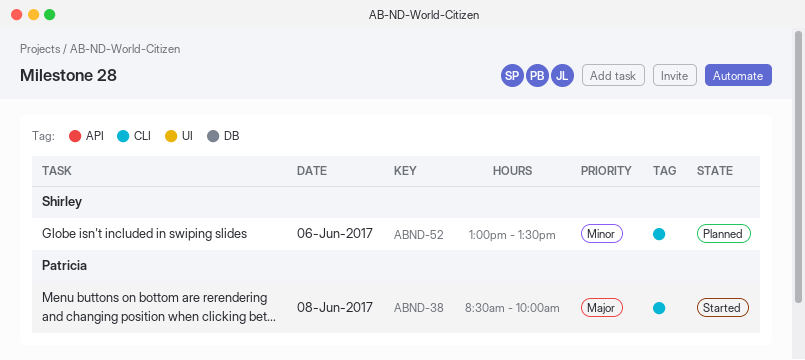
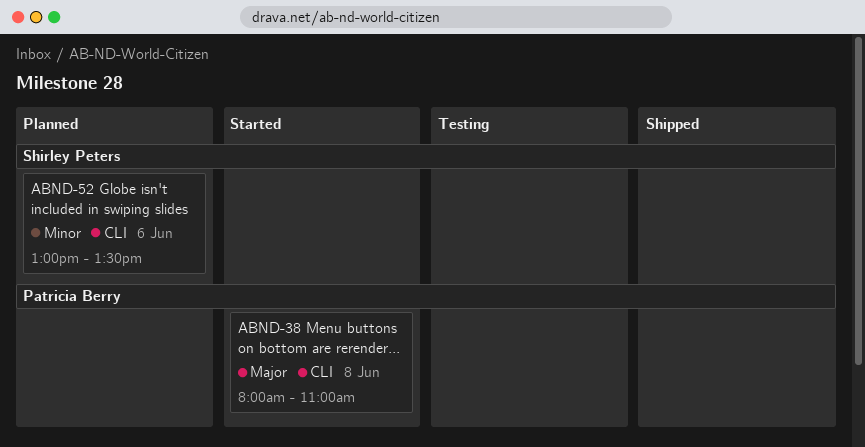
ABND-38, begins: 08:30 -> 08:00
ABND-38, ends: 10:00 -> 11:00

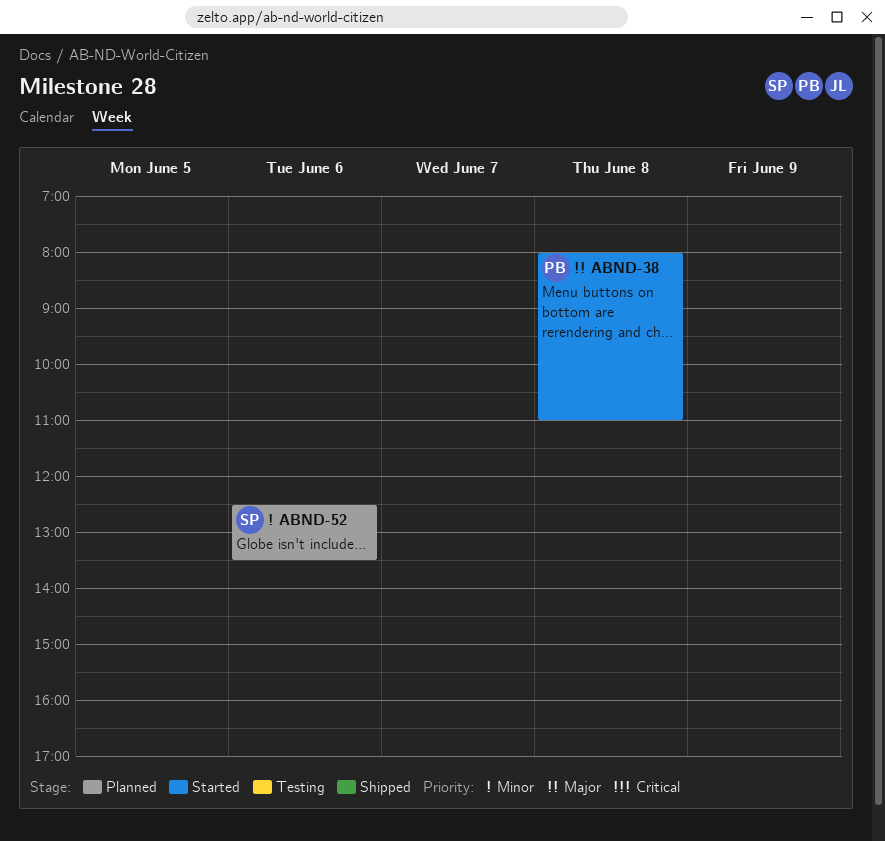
ABND-52, begins: 13:00 -> 12:30

